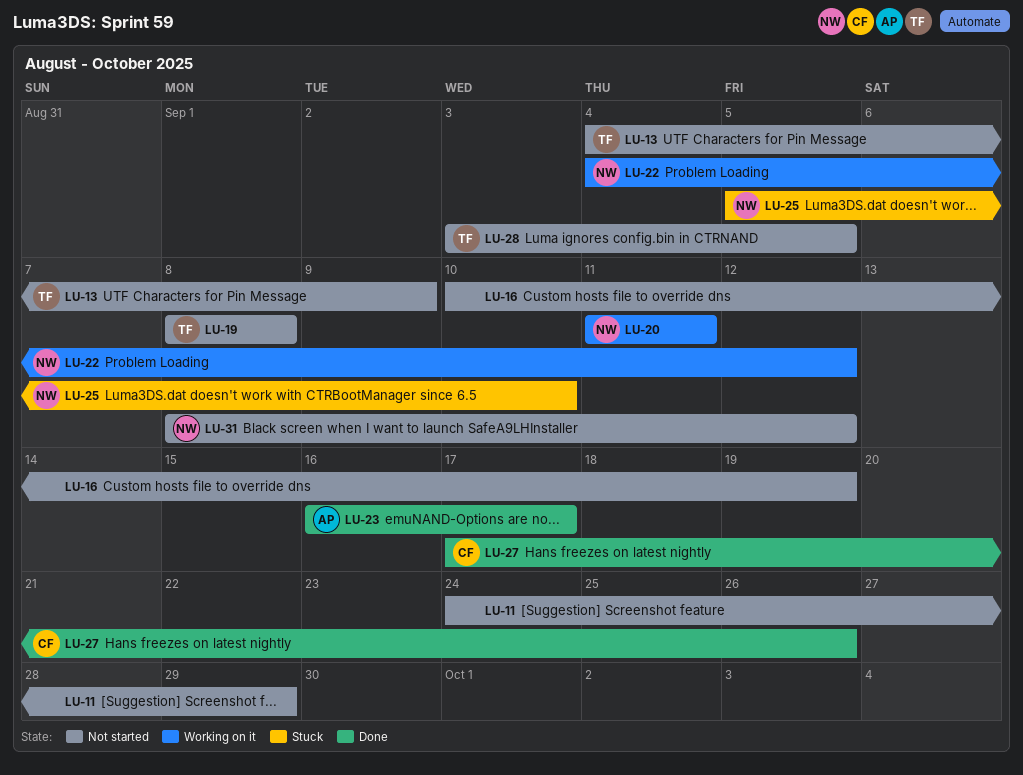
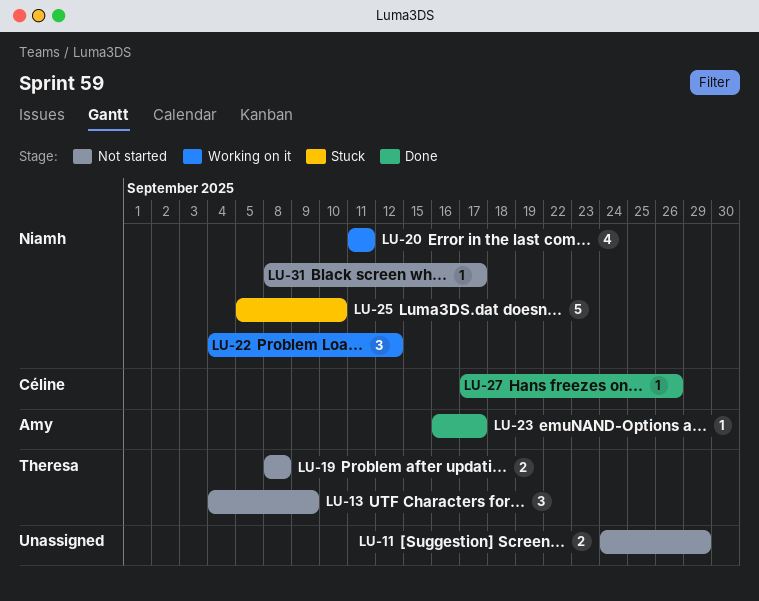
LU-16: present -> none
LU-28: present -> none
LU-31, due: Sep 12 -> Sep 17

